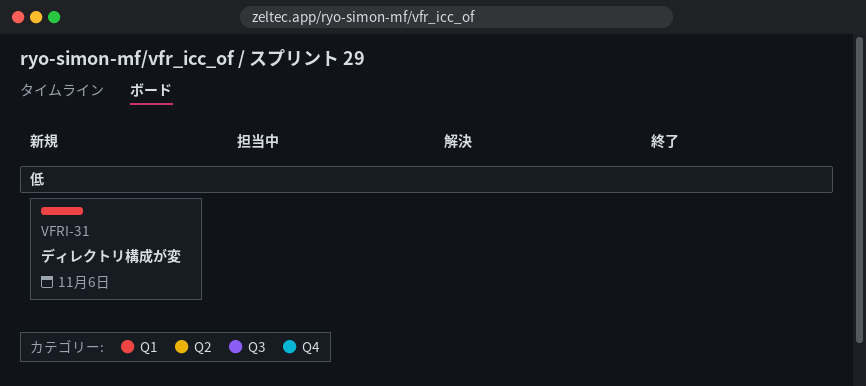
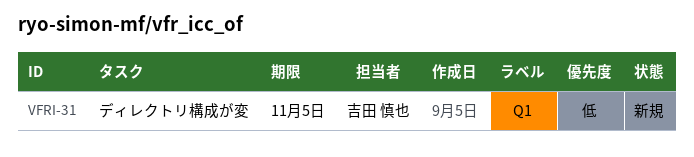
VFRI-31, due: Nov 6 -> Nov 5

